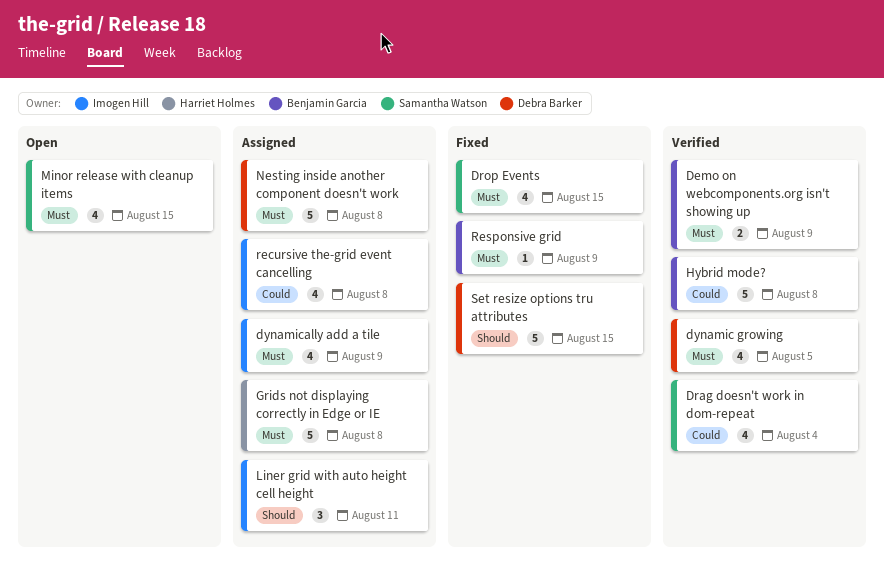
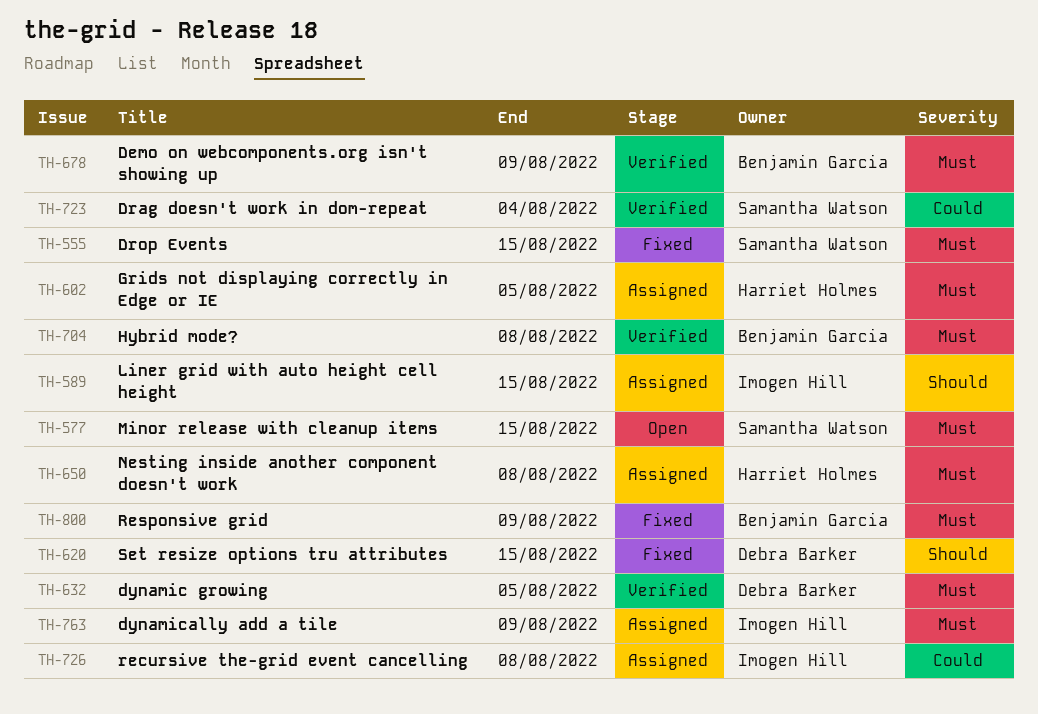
Grids not displaying correctly in Edge or IE, due: Aug 8 -> Aug 5
Hybrid mode?, priority: Could -> Must
Liner grid with auto height cell height, due: Aug 11 -> Aug 15
Nesting inside another component doesn't work, owner: Debra Barker -> Harriet Holmes

